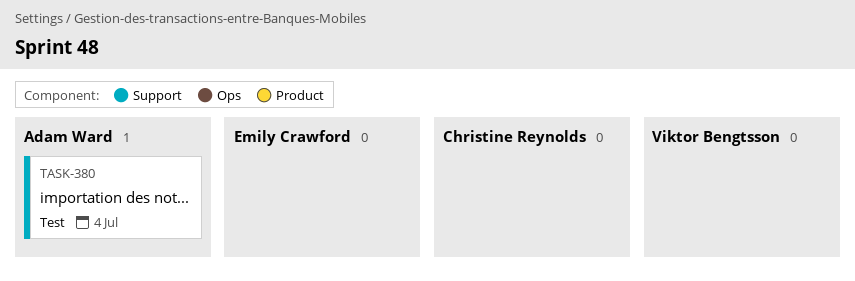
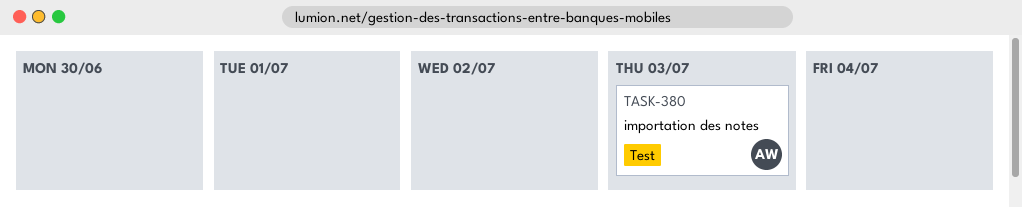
TASK-380, due: Jul 4 -> Jul 3

